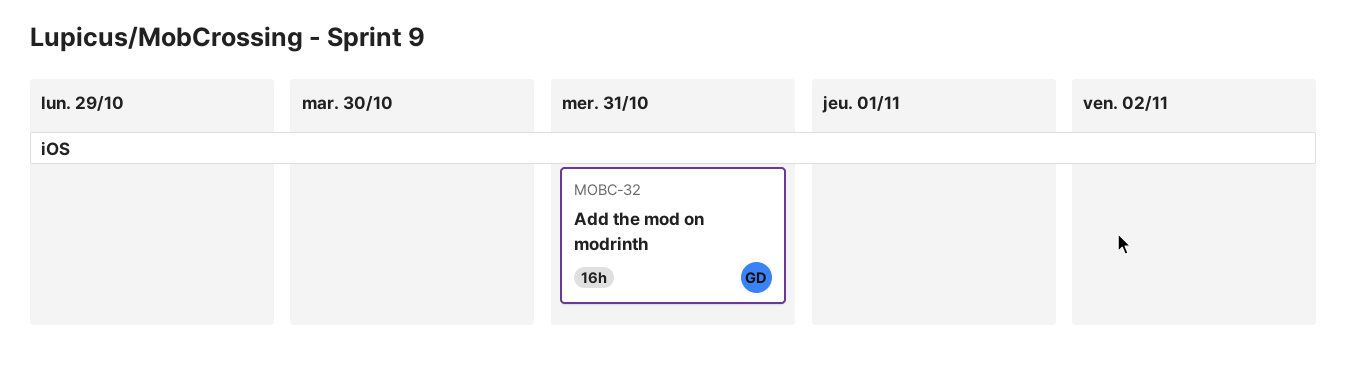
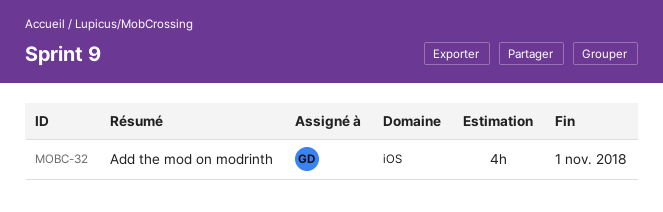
MOBC-32, estimate: 16h -> 4h
MOBC-32, due: Oct 31 -> Nov 1

